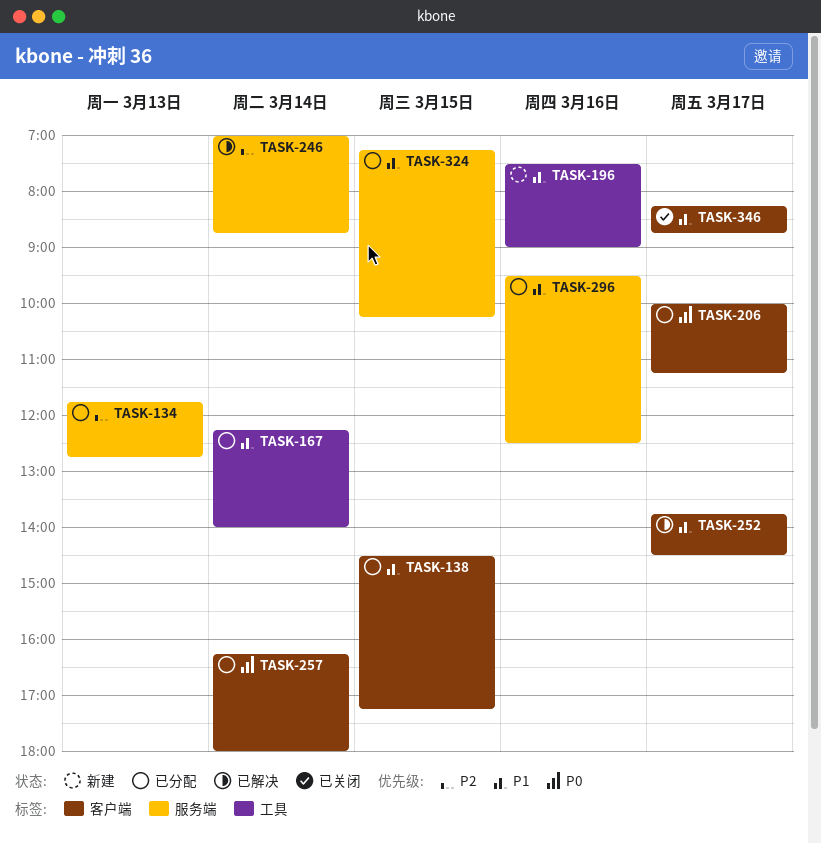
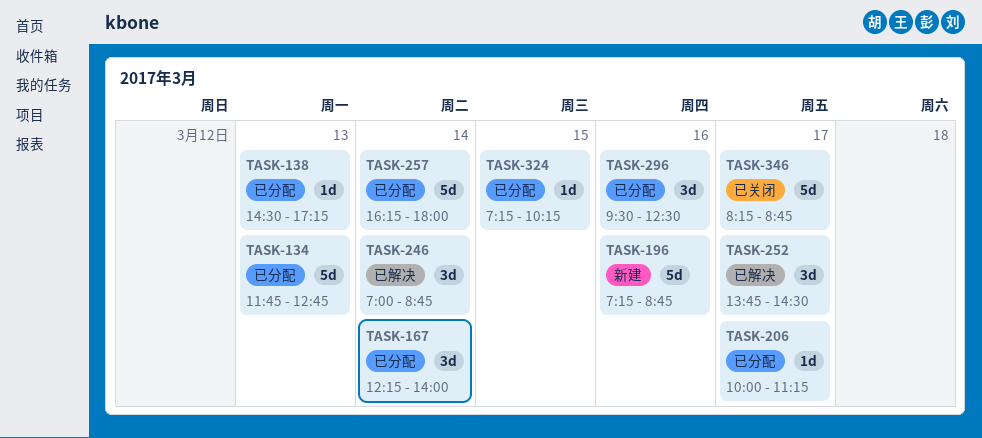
TASK-138, day: Mar 15 -> Mar 13
TASK-196, begins: 07:30 -> 07:15
TASK-196, ends: 09:00 -> 08:45

